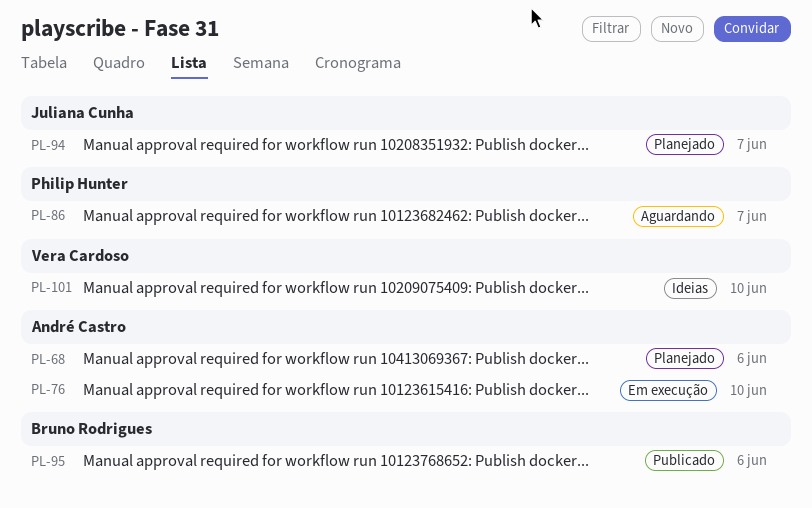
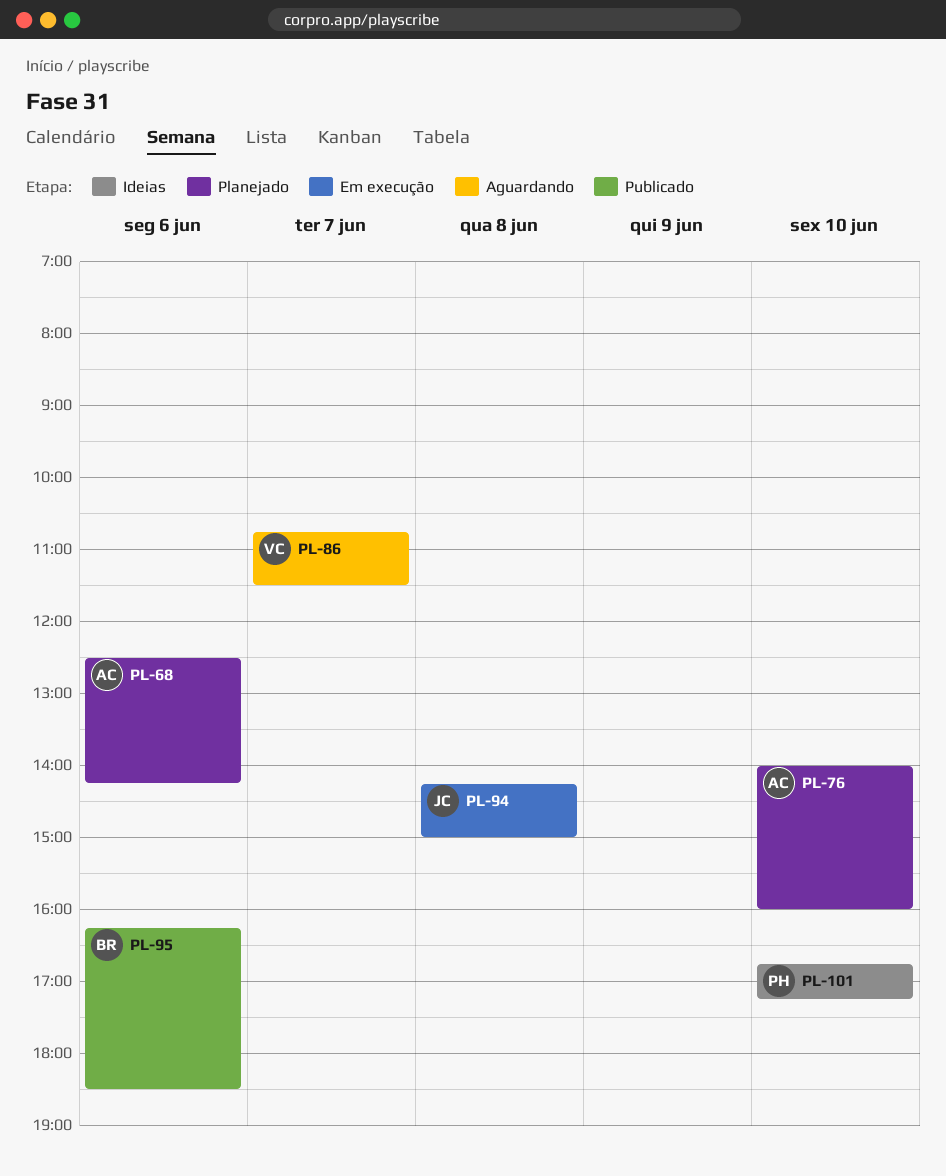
PL-76, status: Em execução -> Planejado
PL-86, owner: Philip Hunter -> Vera Cardoso
PL-94, status: Planejado -> Em execução
PL-94, day: Jun 7 -> Jun 8
PL-101, owner: Vera Cardoso -> Philip Hunter

